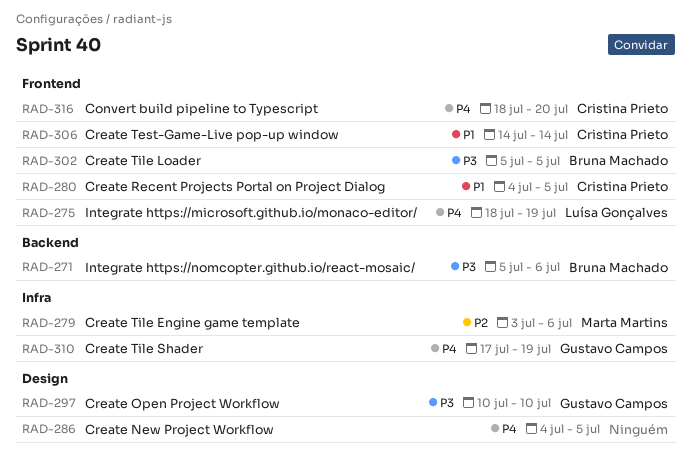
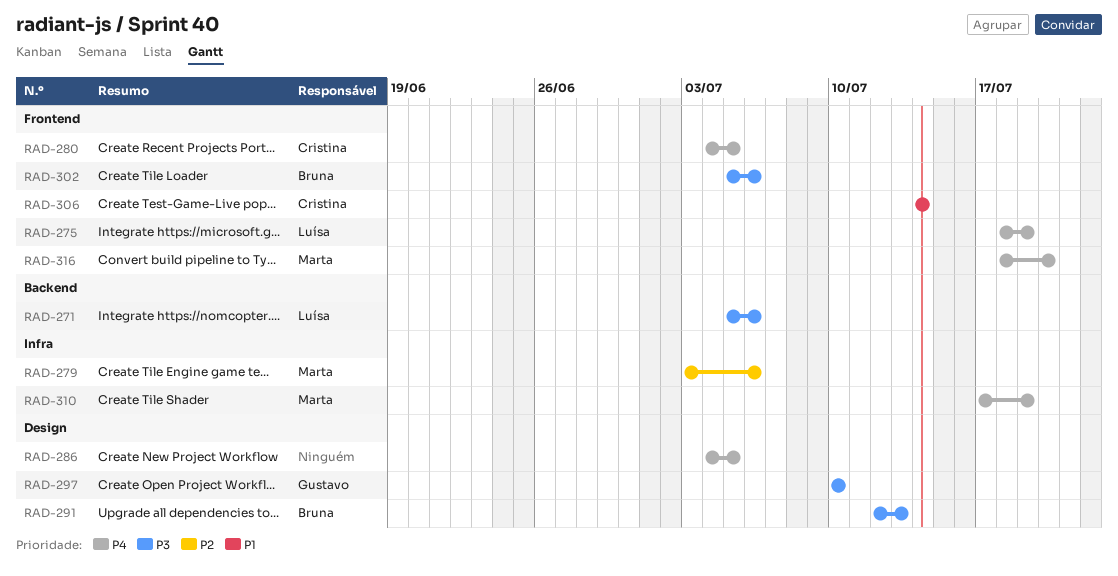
RAD-271, owner: Bruna Machado -> Luísa Gonçalves
RAD-280, priority: P1 -> P4
RAD-291: none -> present
RAD-302, due: Jul 5 -> Jul 6
RAD-310, owner: Gustavo Campos -> Marta Martins
RAD-316, owner: Cristina Prieto -> Marta Martins

